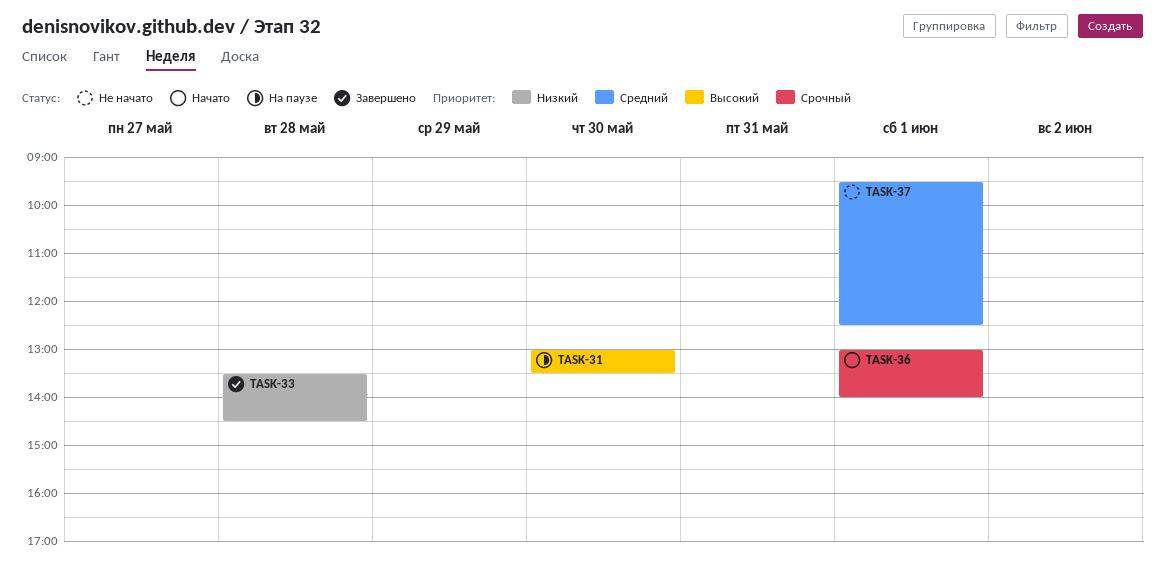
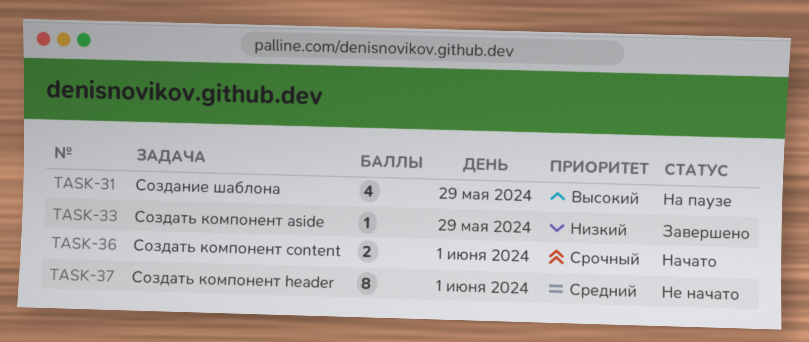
TASK-31, day: May 30 -> May 29
TASK-33, day: May 28 -> May 29

